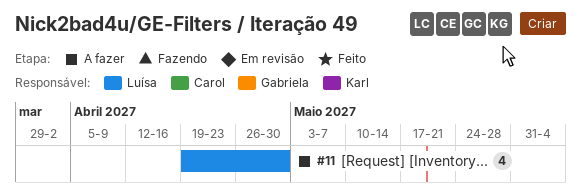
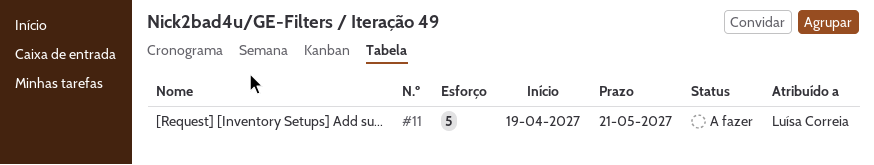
#11, estimate: 4 -> 5
#11, due: Apr 30 -> May 21

